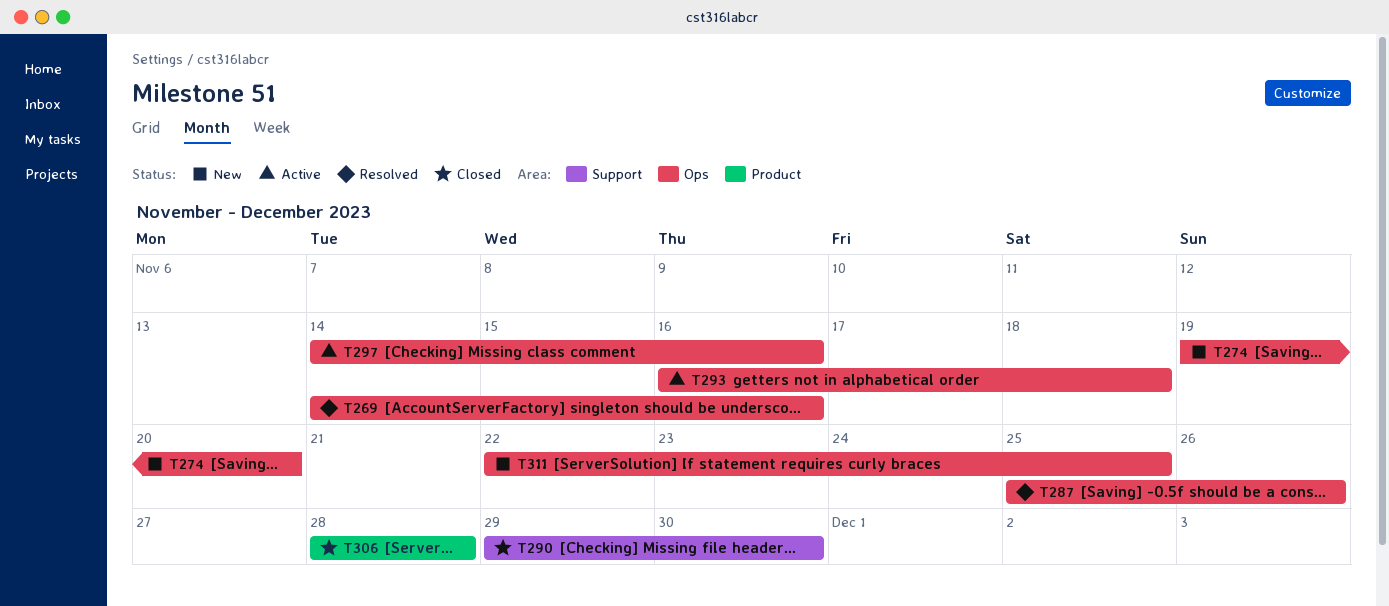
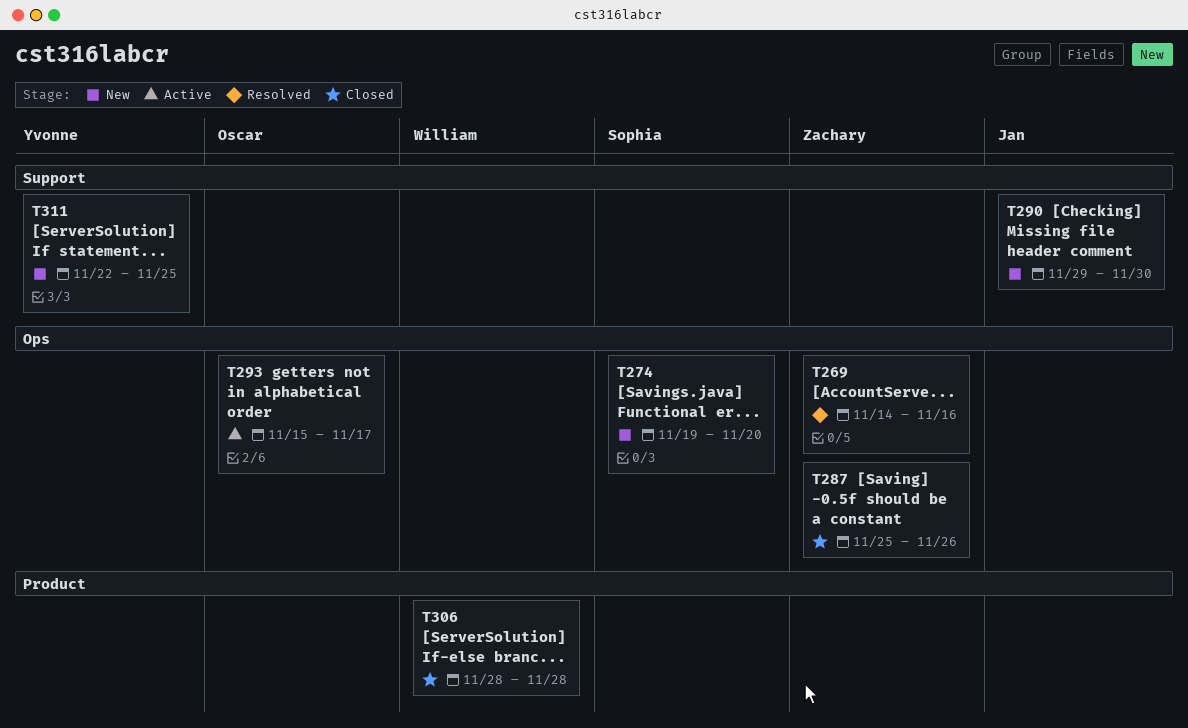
T287, status: Resolved -> Closed
T290, status: Closed -> New
T293, start: Nov 16 -> Nov 15
T293, due: Nov 18 -> Nov 17
T297: present -> none
T311, label: Ops -> Support

